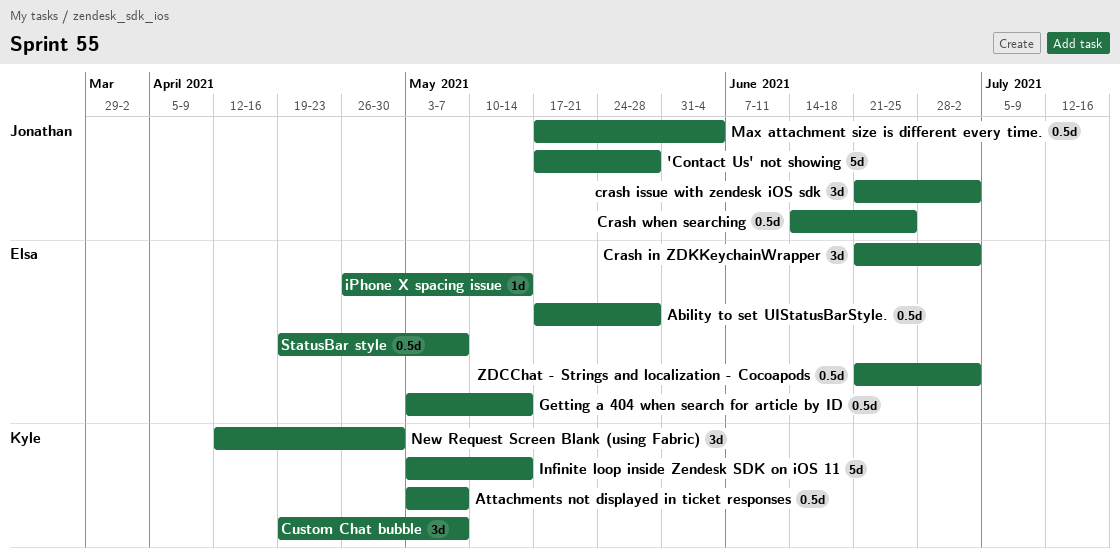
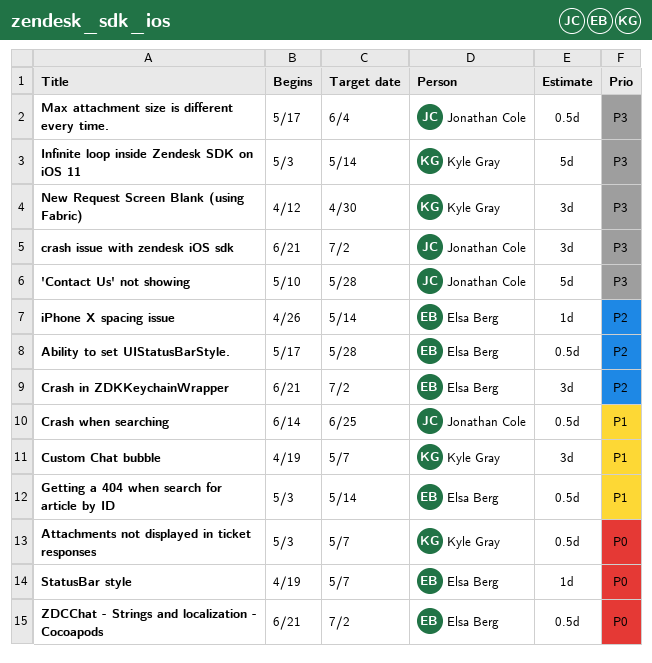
'Contact Us' not showing, start: May 17 -> May 10
StatusBar style, estimate: 0.5d -> 1d

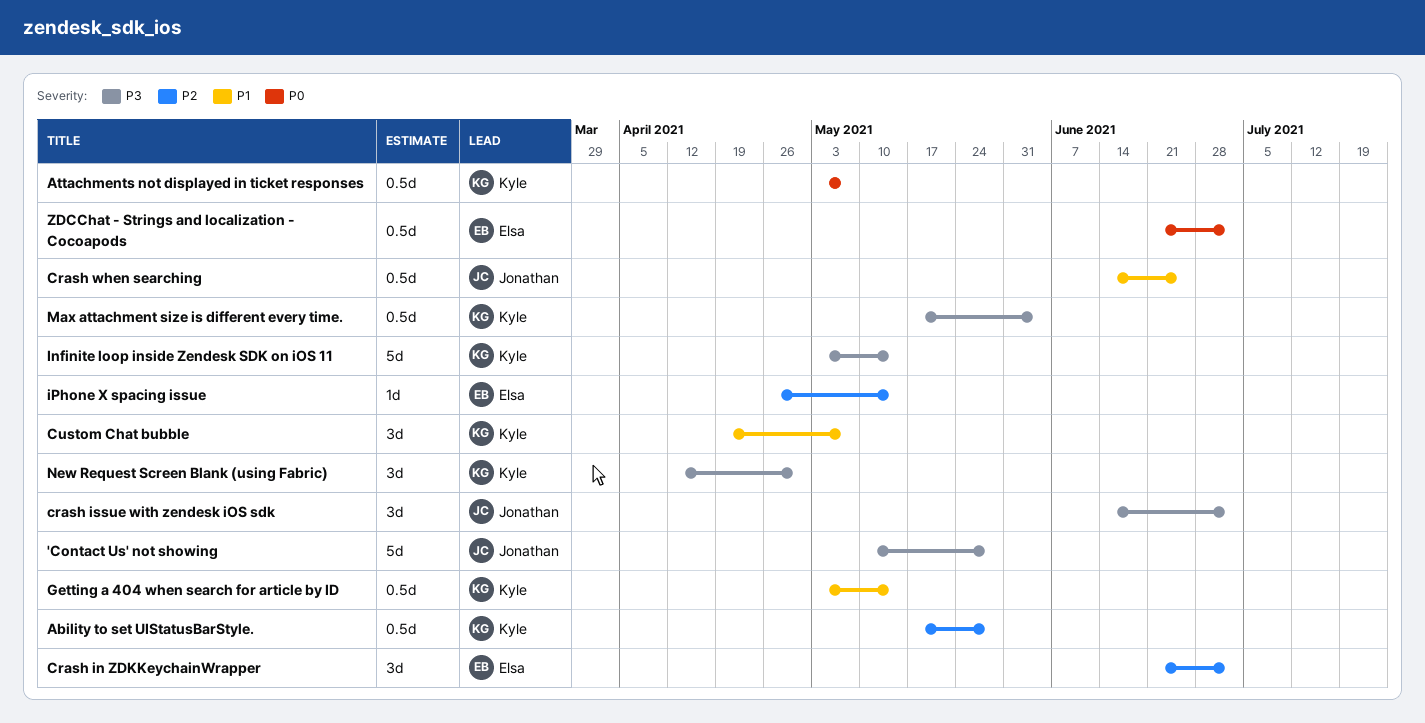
Ability to set UIStatusBarStyle., owner: Elsa Berg -> Kyle Gray
crash issue with zendesk iOS sdk, start: Jun 21 -> Jun 14
Getting a 404 when search for article by ID, owner: Elsa Berg -> Kyle Gray
Max attachment size is different every time., owner: Jonathan Cole -> Kyle Gray
StatusBar style: present -> none

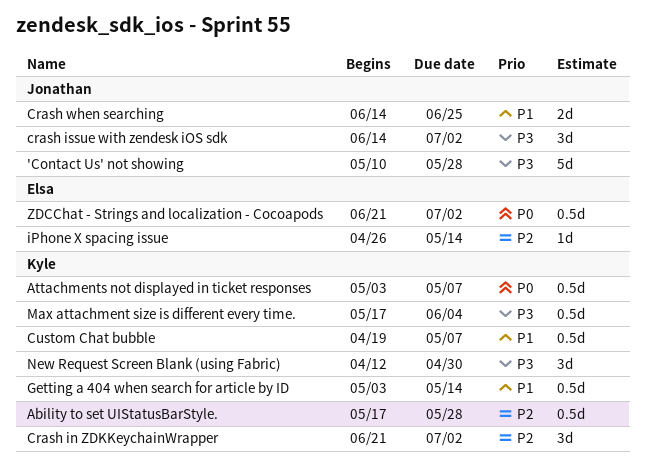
Crash in ZDKKeychainWrapper, owner: Elsa -> Kyle
Crash when searching, estimate: 0.5d -> 2d
Custom Chat bubble, estimate: 3d -> 0.5d
Infinite loop inside Zendesk SDK on iOS 11: present -> none

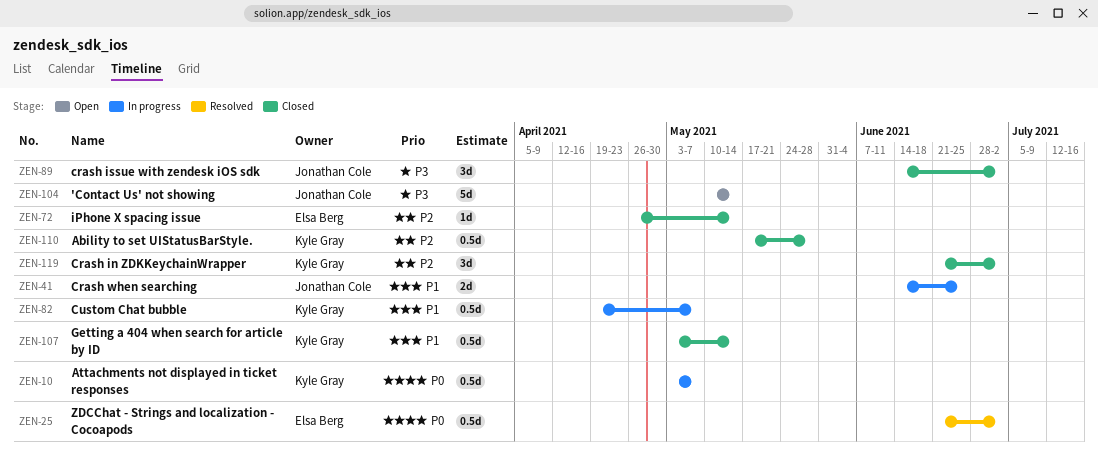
'Contact Us' not showing, due: May 28 -> May 14
Max attachment size is different every time.: present -> none
New Request Screen Blank (using Fabric): present -> none

